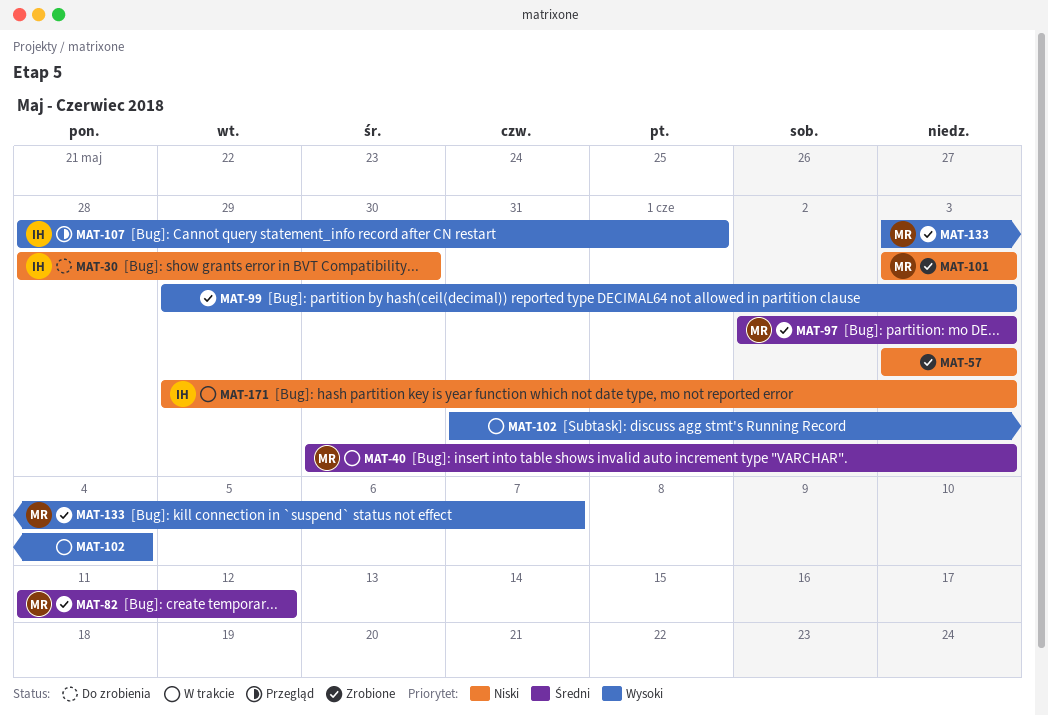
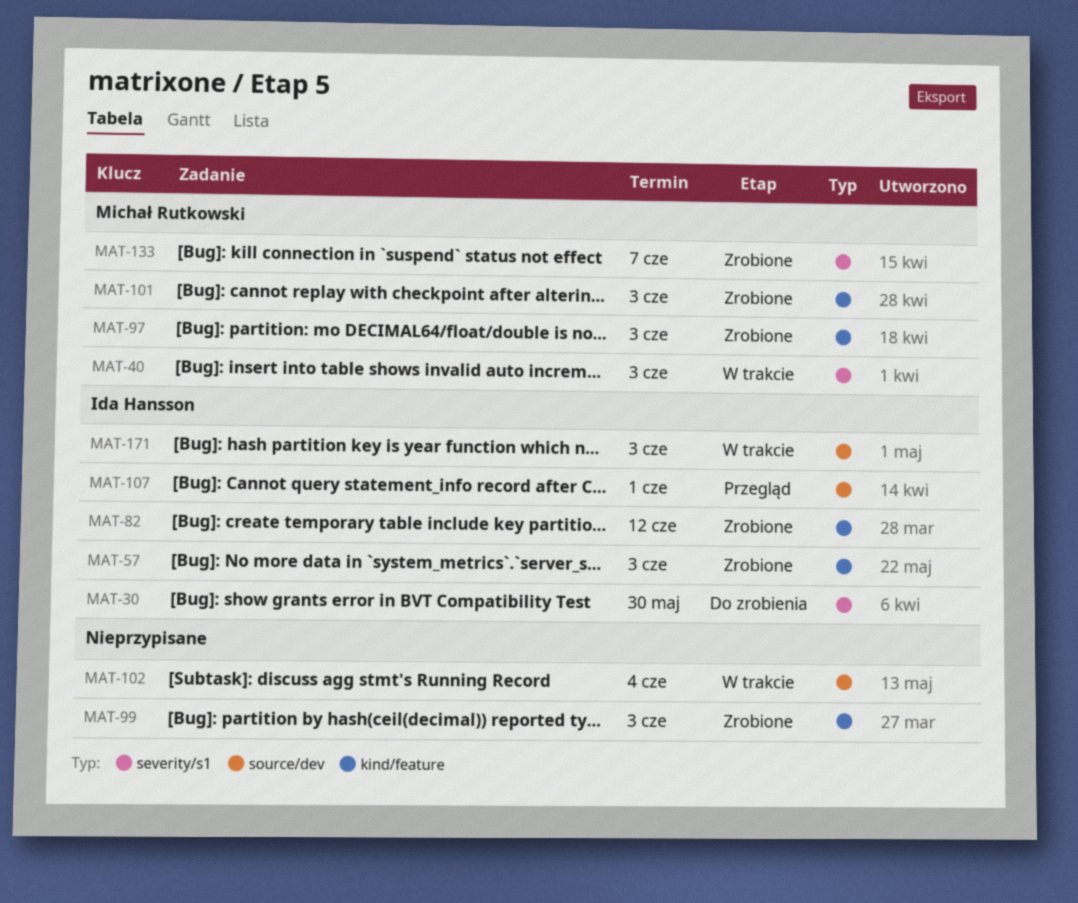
MAT-57, owner: none -> Ida Hansson
MAT-82, owner: Michał Rutkowski -> Ida Hansson

